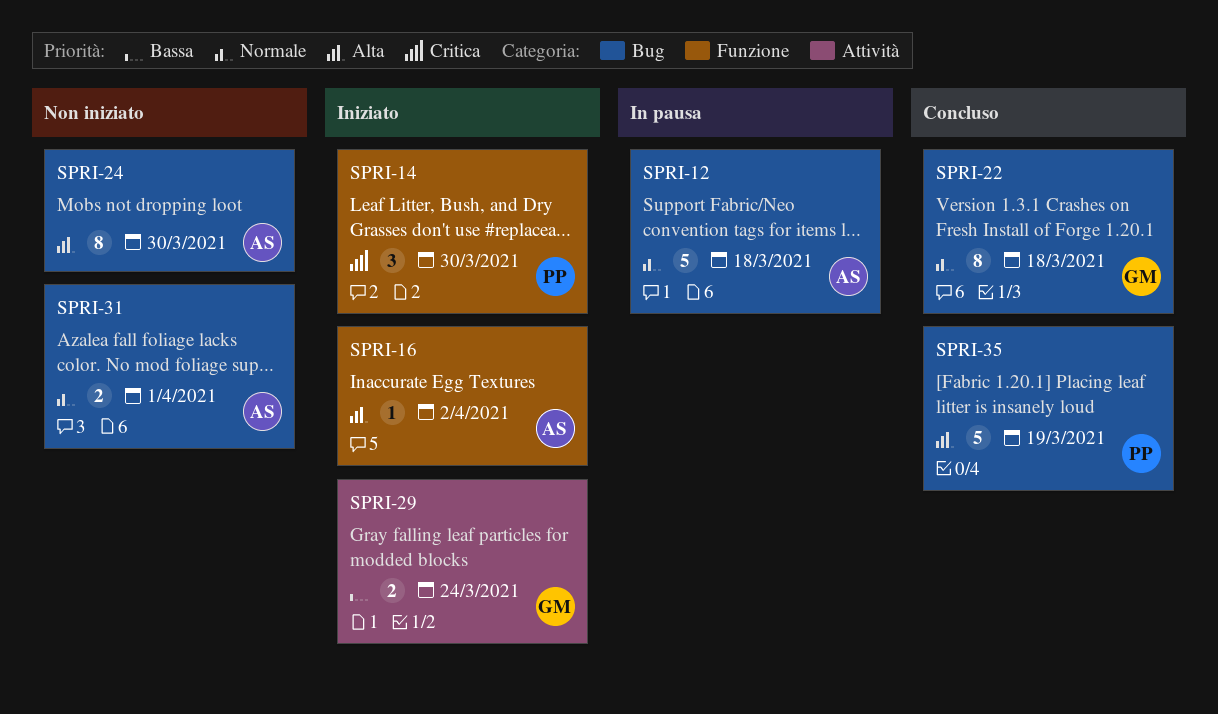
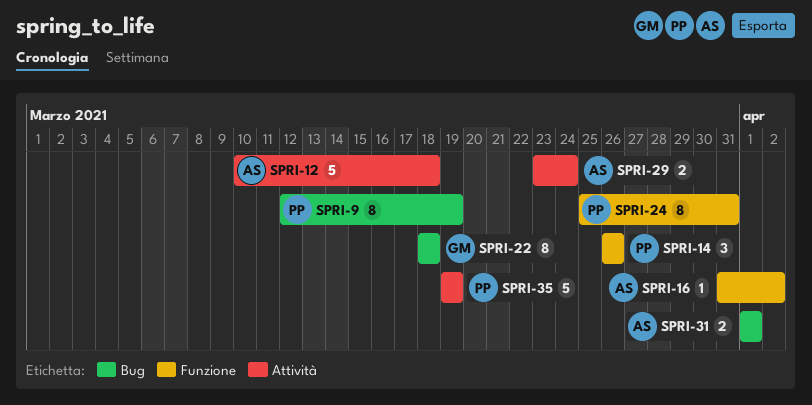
SPRI-9: none -> present
SPRI-12, label: Bug -> Attività
SPRI-14, due: Mar 30 -> Mar 26
SPRI-24, owner: AS -> PP
SPRI-24, label: Bug -> Funzione
SPRI-24, due: Mar 30 -> Mar 31
SPRI-29, owner: GM -> AS
SPRI-35, label: Bug -> Attività

